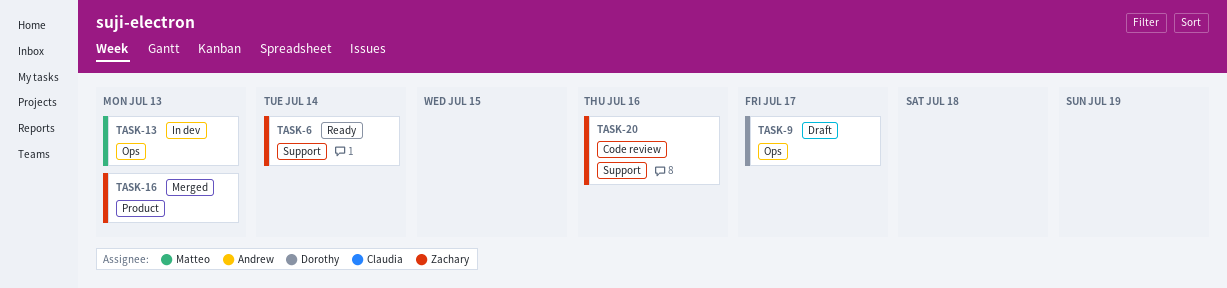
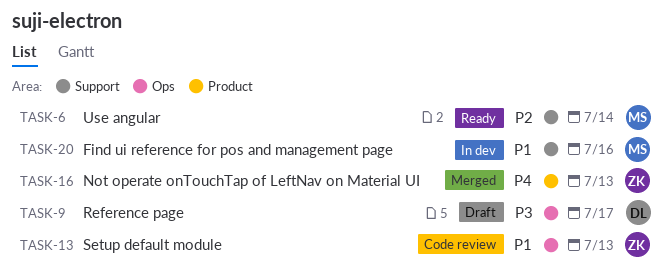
TASK-6, owner: Zachary -> Matteo
TASK-13, status: In dev -> Code review
TASK-13, owner: Matteo -> Zachary
TASK-20, status: Code review -> In dev
TASK-20, owner: Zachary -> Matteo

